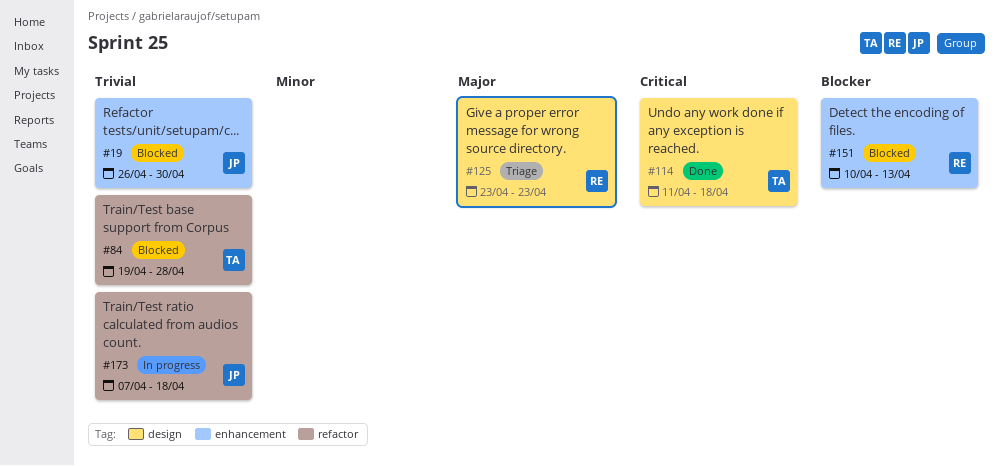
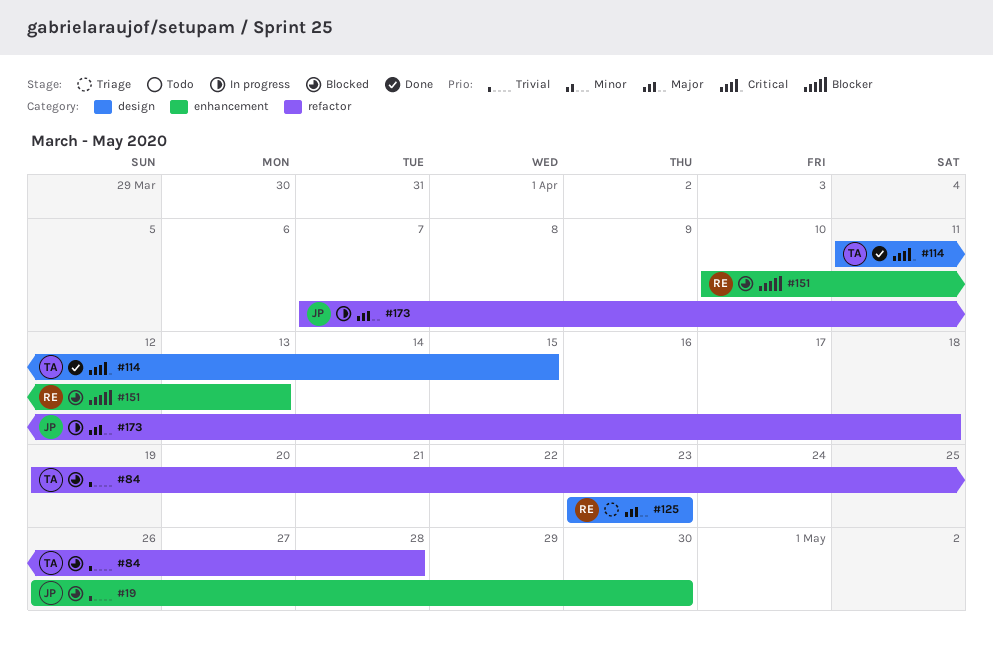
#114, due: Apr 18 -> Apr 15
#173, priority: Trivial -> Major

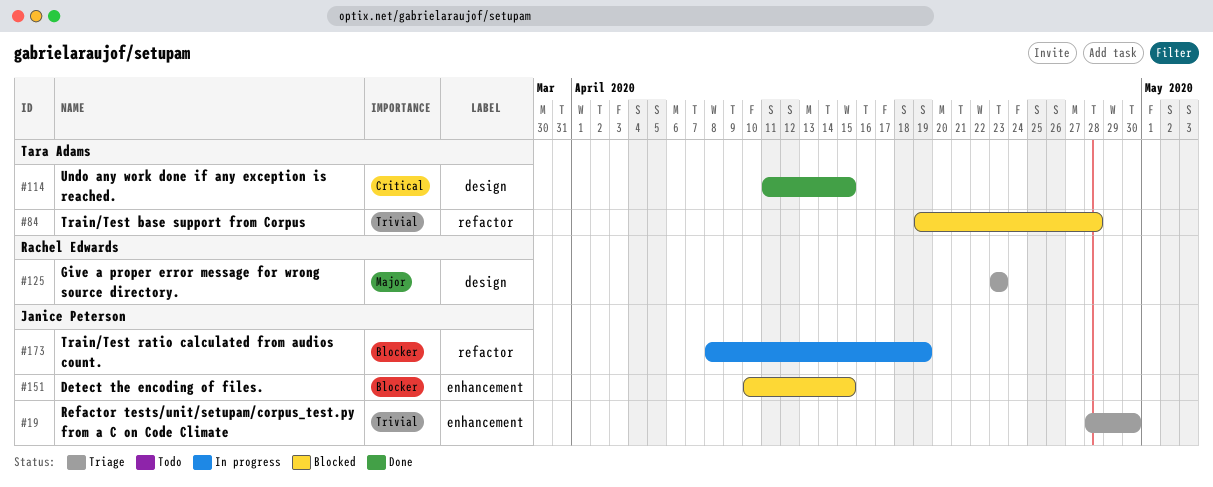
#19, status: Blocked -> Triage
#19, start: Apr 26 -> Apr 28
#151, owner: Rachel Edwards -> Janice Peterson
#151, due: Apr 13 -> Apr 15
#173, priority: Major -> Blocker
#173, start: Apr 7 -> Apr 8
#173, due: Apr 18 -> Apr 19

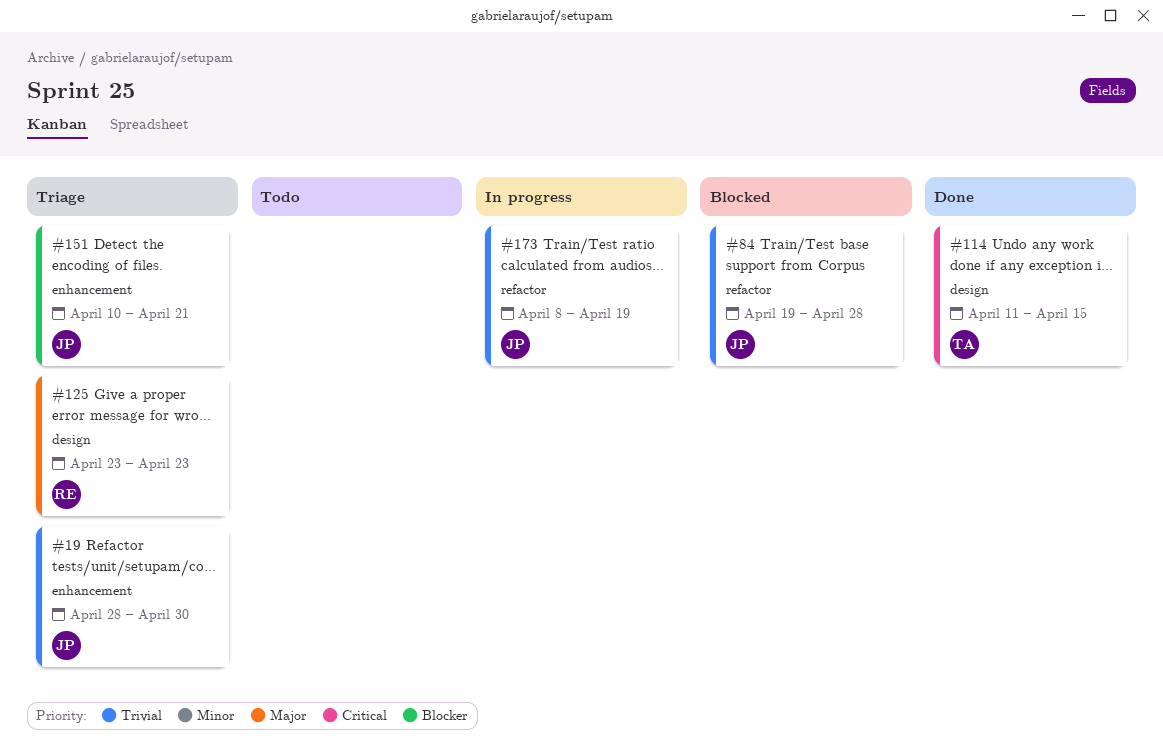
#84, owner: Tara Adams -> Janice Peterson
#151, status: Blocked -> Triage
#151, due: Apr 15 -> Apr 21
#173, priority: Blocker -> Trivial

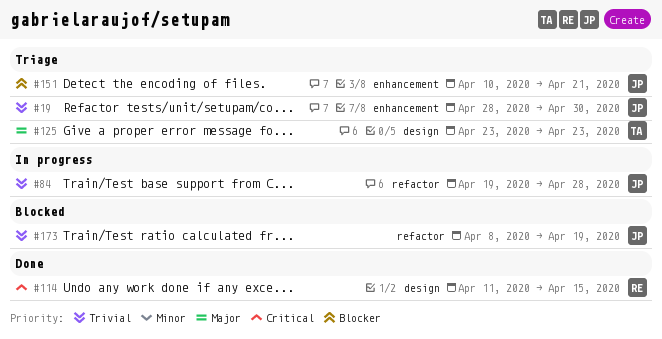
#84, status: Blocked -> In progress
#114, owner: TA -> RE
#125, owner: RE -> TA
#173, status: In progress -> Blocked

